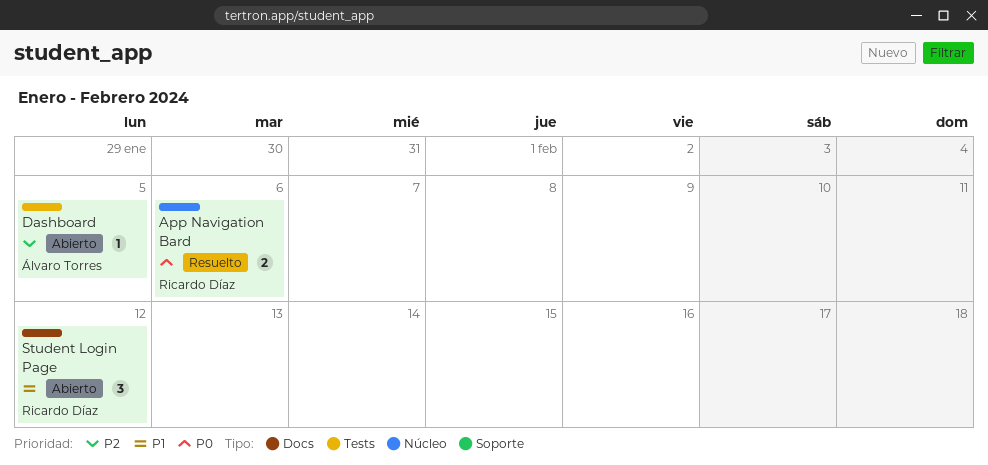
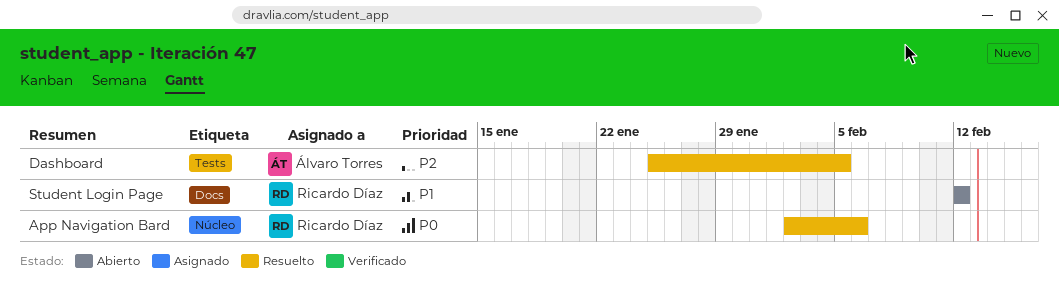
Dashboard, status: Abierto -> Resuelto

